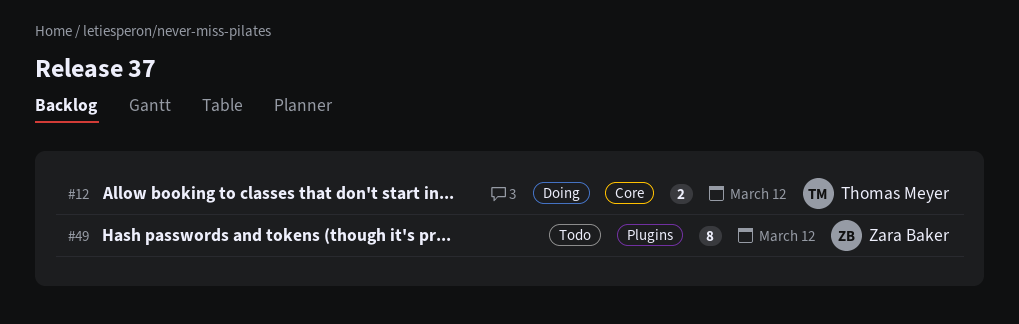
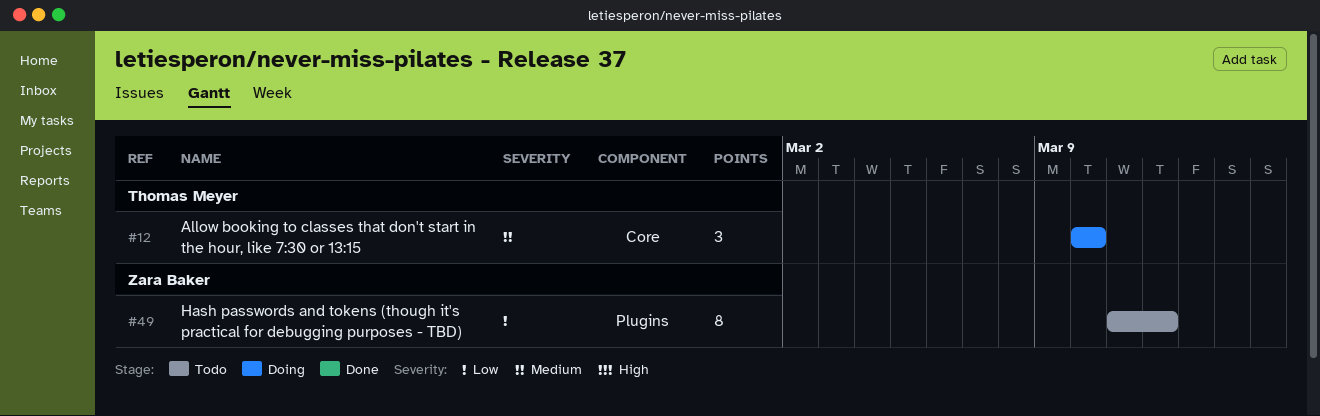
#12, estimate: 2 -> 3
#12, due: Mar 12 -> Mar 10

